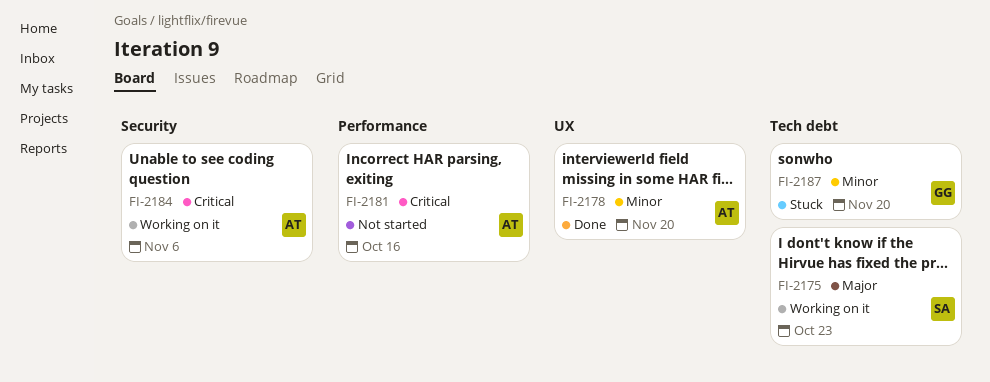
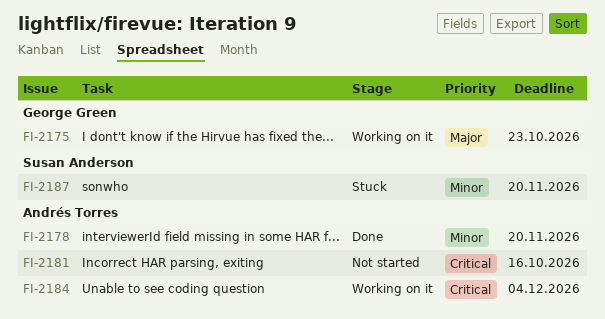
FI-2175, owner: Susan Anderson -> George Green
FI-2184, due: Nov 6 -> Dec 4
FI-2187, owner: George Green -> Susan Anderson

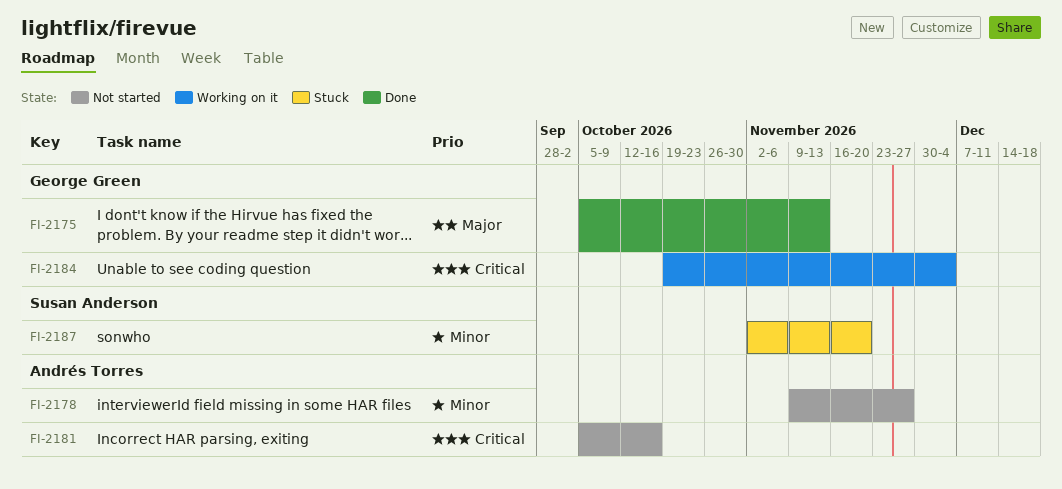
FI-2175, status: Working on it -> Done
FI-2175, due: Oct 23 -> Nov 13
FI-2178, status: Done -> Not started
FI-2178, due: Nov 20 -> Nov 27
FI-2184, owner: Andrés Torres -> George Green

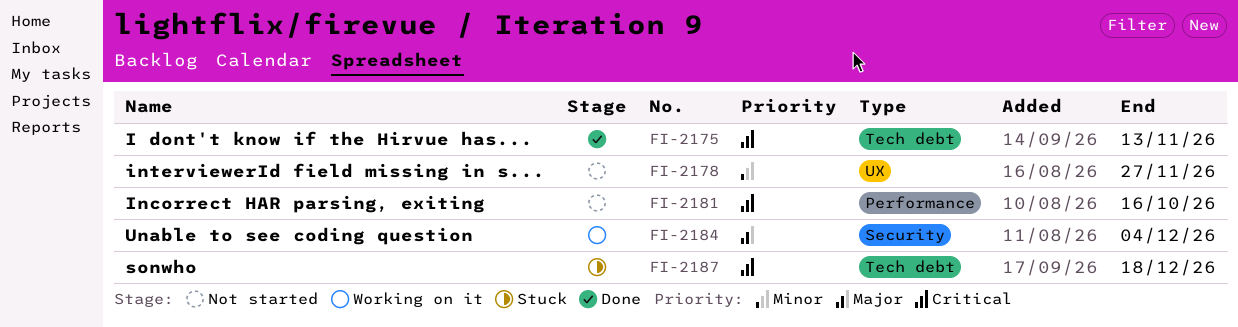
FI-2175, priority: Major -> Critical
FI-2184, priority: Critical -> Major
FI-2187, priority: Minor -> Critical
FI-2187, due: Nov 20 -> Dec 18

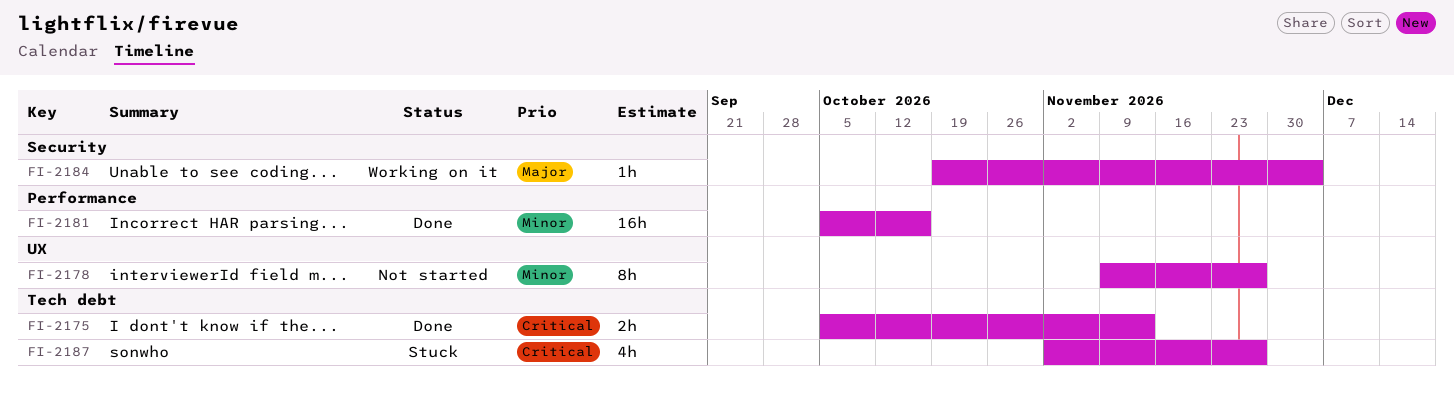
FI-2181, status: Not started -> Done
FI-2181, priority: Critical -> Minor
FI-2187, due: Dec 18 -> Nov 27

